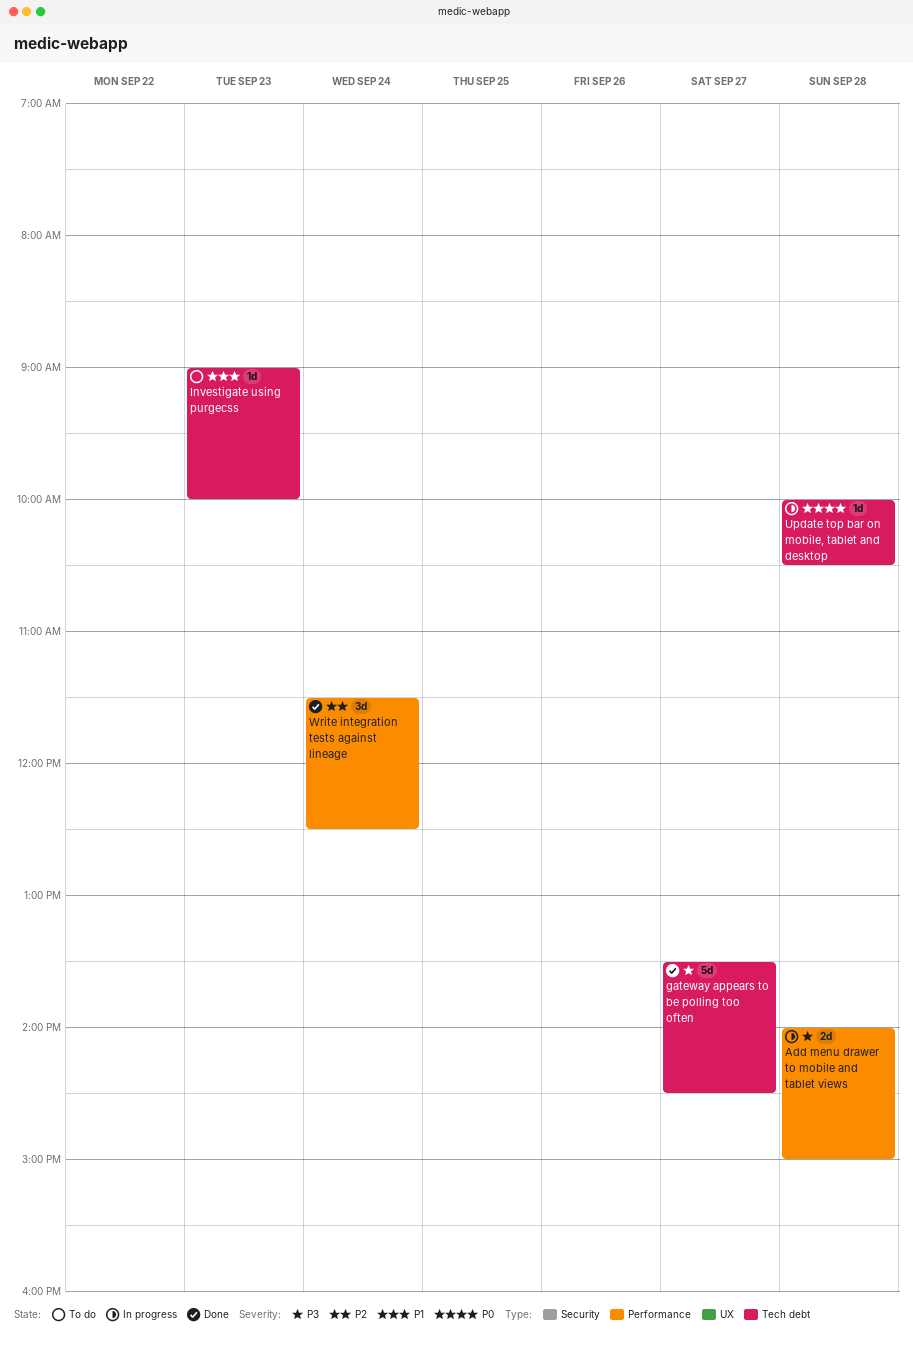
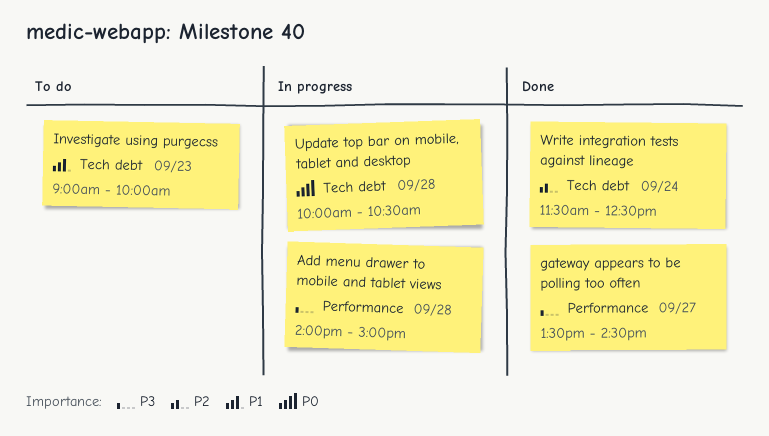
gateway appears to be polling too often, label: Tech debt -> Performance
Write integration tests against lineage, label: Performance -> Tech debt

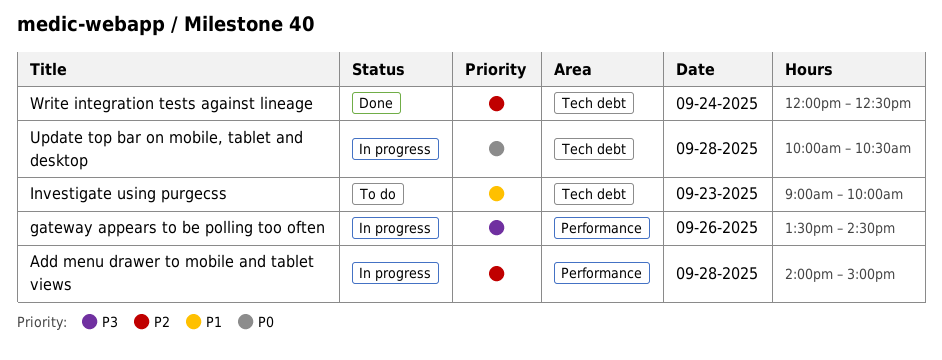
Add menu drawer to mobile and tablet views, priority: P3 -> P2
gateway appears to be polling too often, status: Done -> In progress
gateway appears to be polling too often, day: Sep 27 -> Sep 26
Write integration tests against lineage, begins: 11:30 -> 12:00

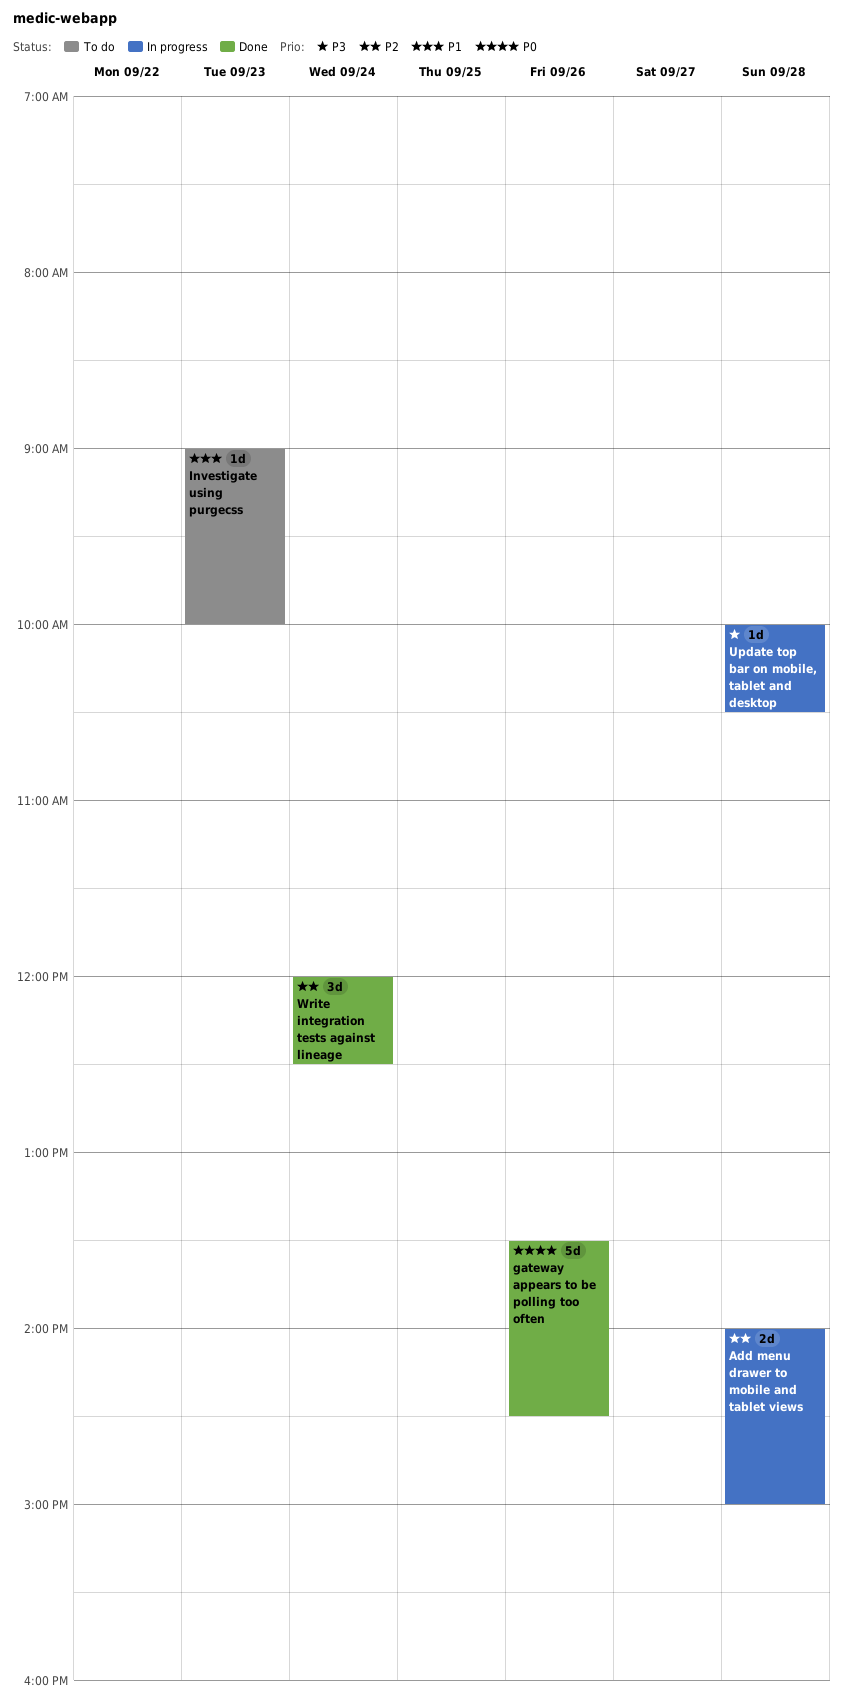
gateway appears to be polling too often, status: In progress -> Done
gateway appears to be polling too often, priority: P3 -> P0
Update top bar on mobile, tablet and desktop, priority: P0 -> P3

